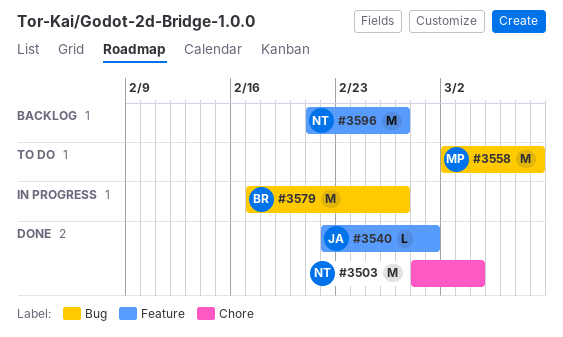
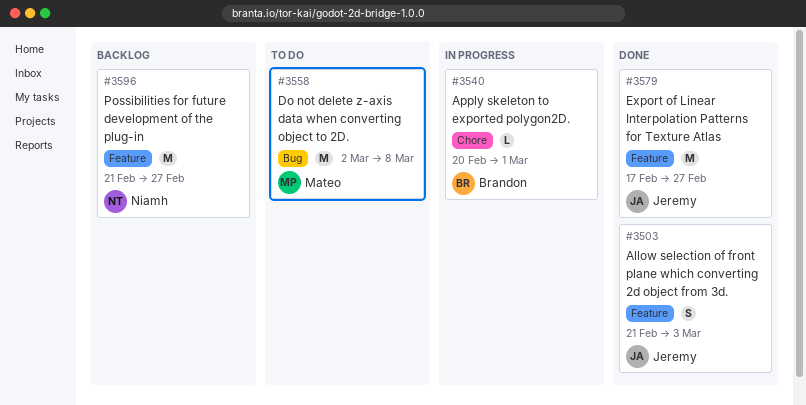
#3503, owner: Niamh -> Jeremy
#3503, label: Chore -> Feature
#3503, estimate: M -> S
#3503, start: Feb 28 -> Feb 21
#3503, due: Mar 4 -> Mar 3
#3540, status: Done -> In progress
#3540, owner: Jeremy -> Brandon
#3540, label: Feature -> Chore
#3540, start: Feb 22 -> Feb 20
#3579, status: In progress -> Done
#3579, owner: Brandon -> Jeremy
#3579, label: Bug -> Feature

